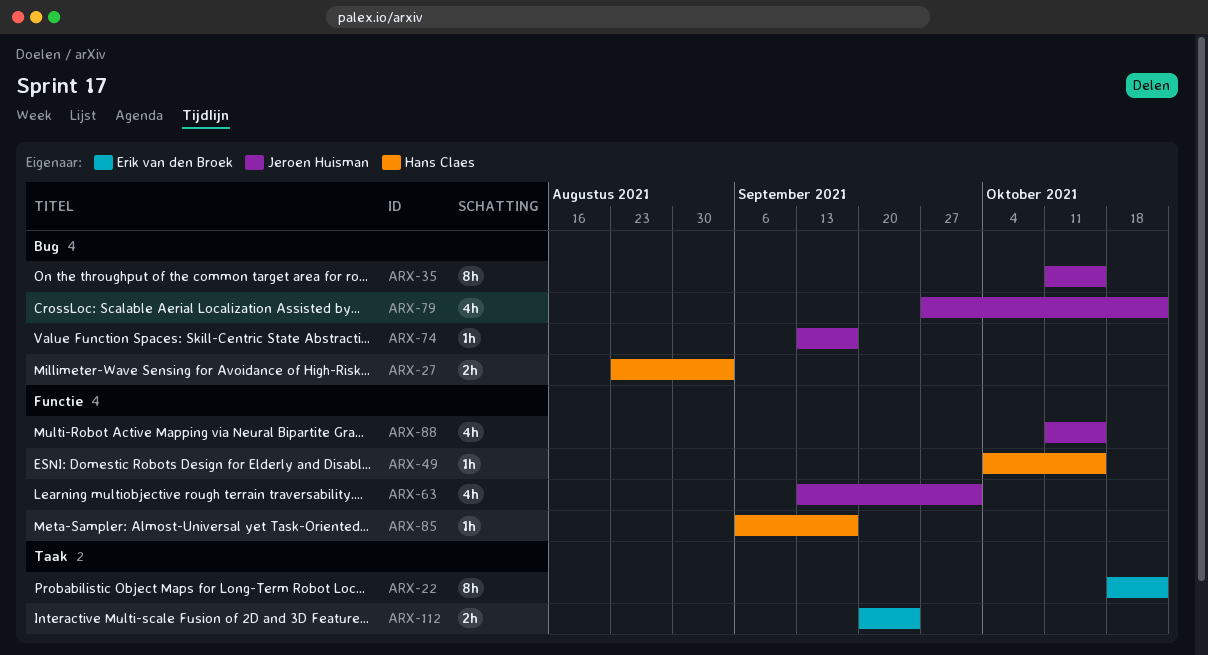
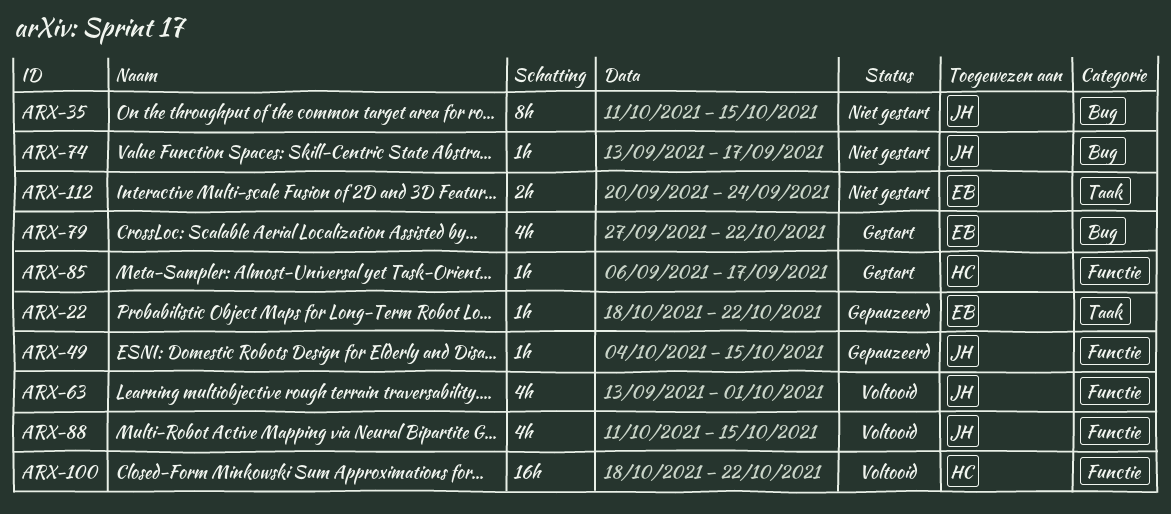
ARX-22, estimate: 8h -> 1h
ARX-27: present -> none
ARX-49, owner: Hans Claes -> Jeroen Huisman
ARX-79, owner: Jeroen Huisman -> Erik van den Broek
ARX-100: none -> present

